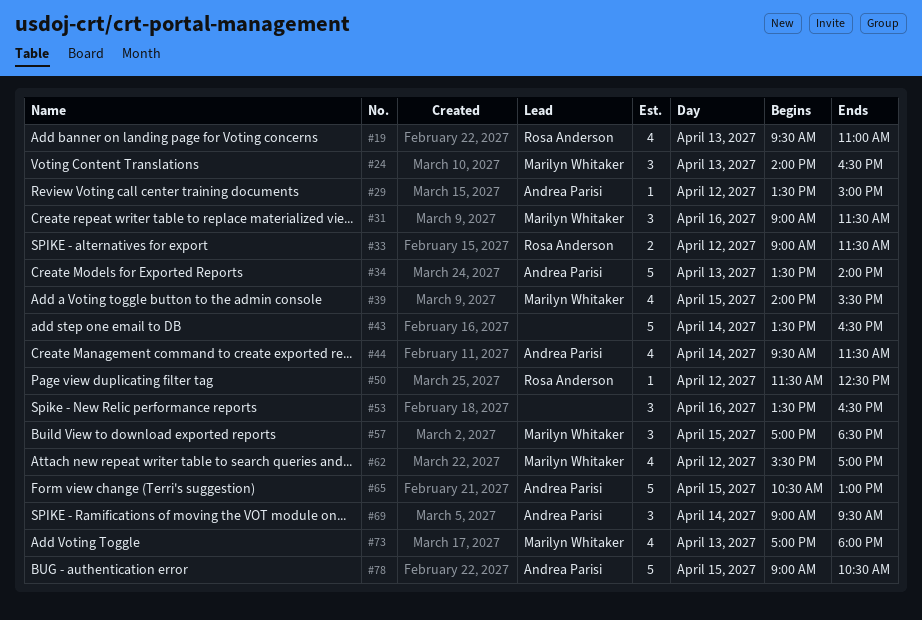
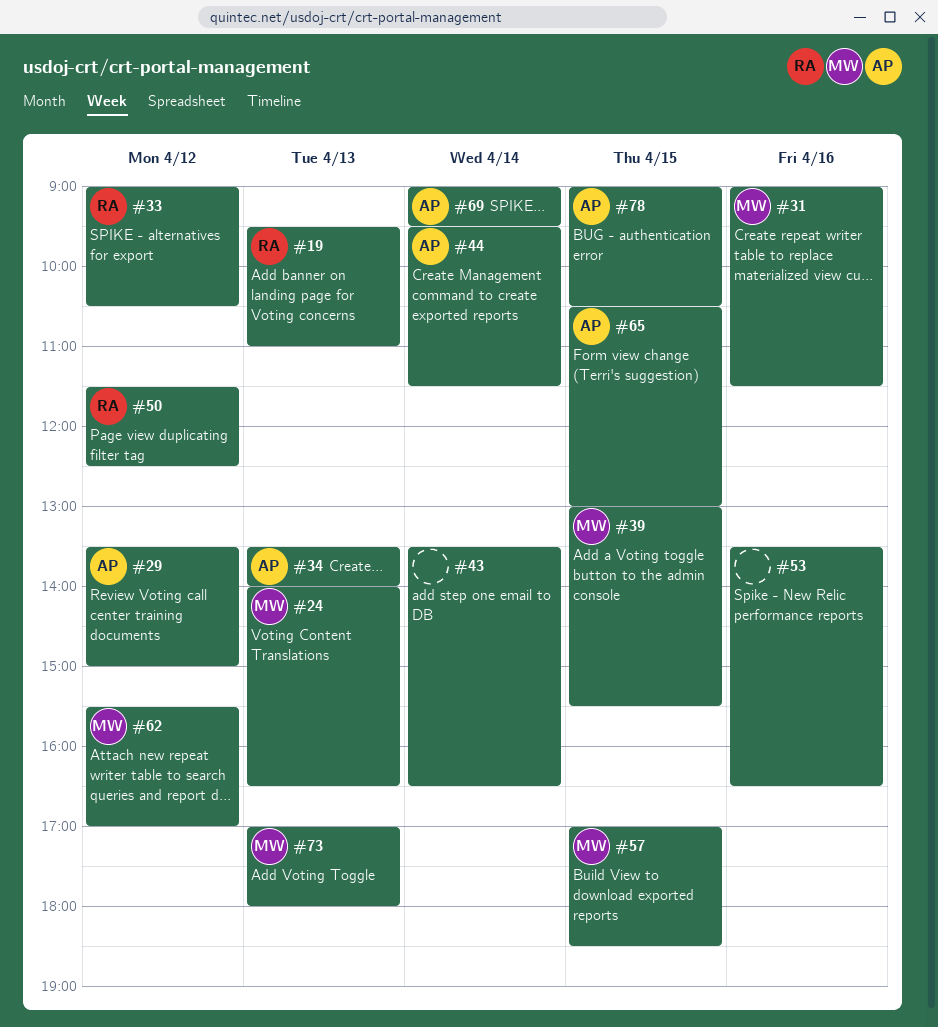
#33, ends: 11:30 -> 10:30
#39, begins: 14:00 -> 13:00

